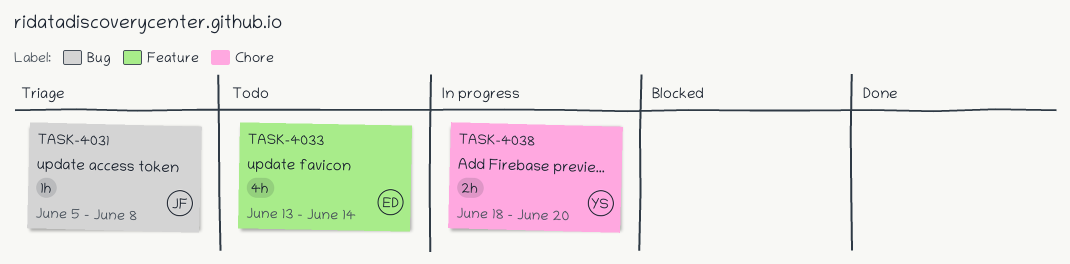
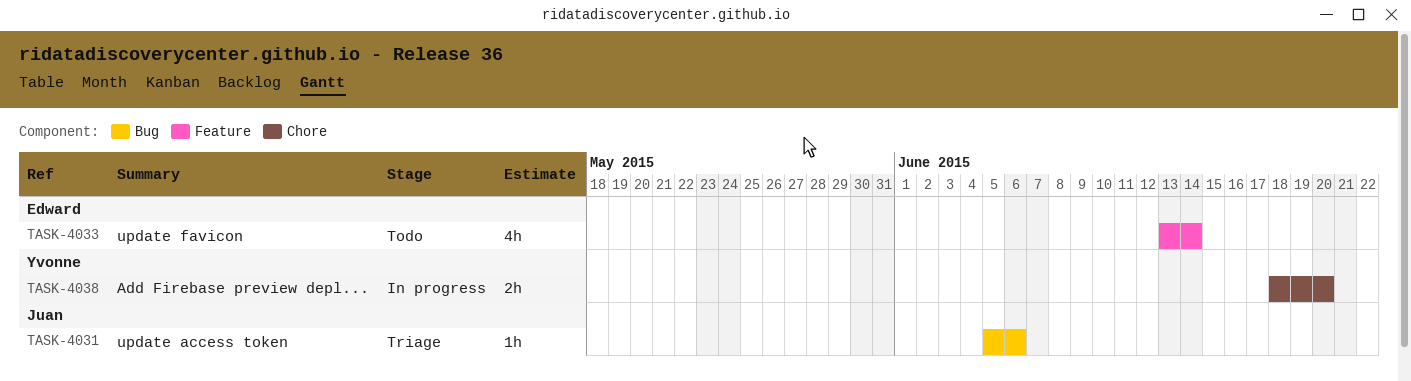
TASK-4031, due: Jun 8 -> Jun 6

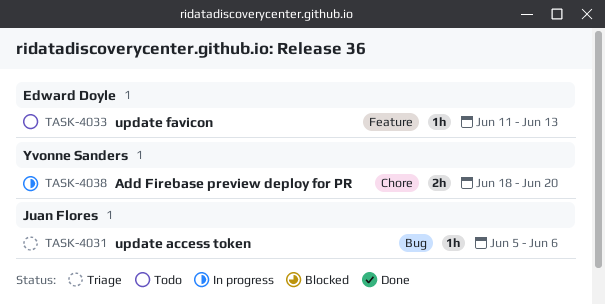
TASK-4033, estimate: 4h -> 1h
TASK-4033, start: Jun 13 -> Jun 11
TASK-4033, due: Jun 14 -> Jun 13

